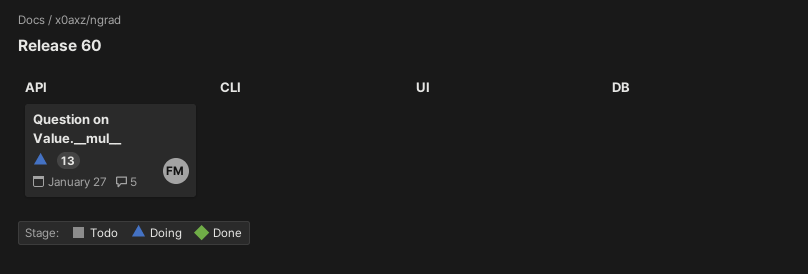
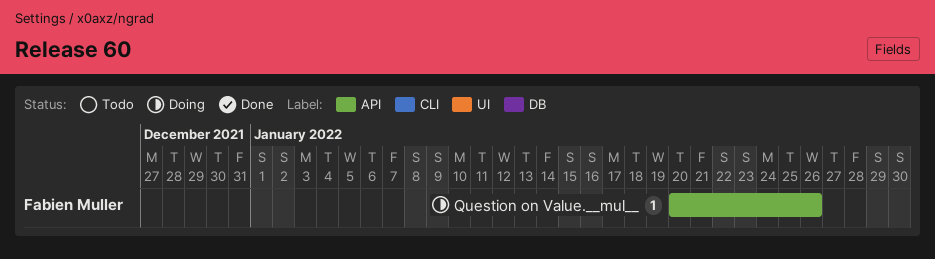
Question on Value.__mul__, estimate: 13 -> 1
Question on Value.__mul__, due: Jan 27 -> Jan 26

